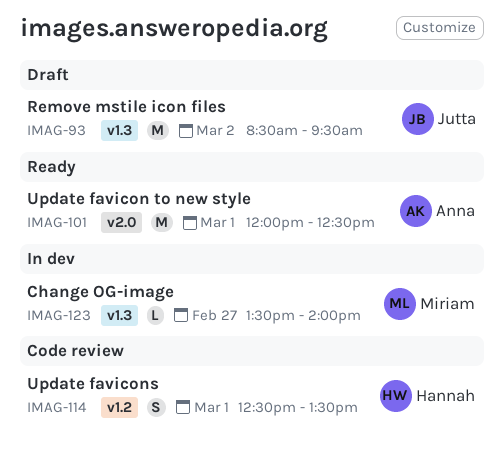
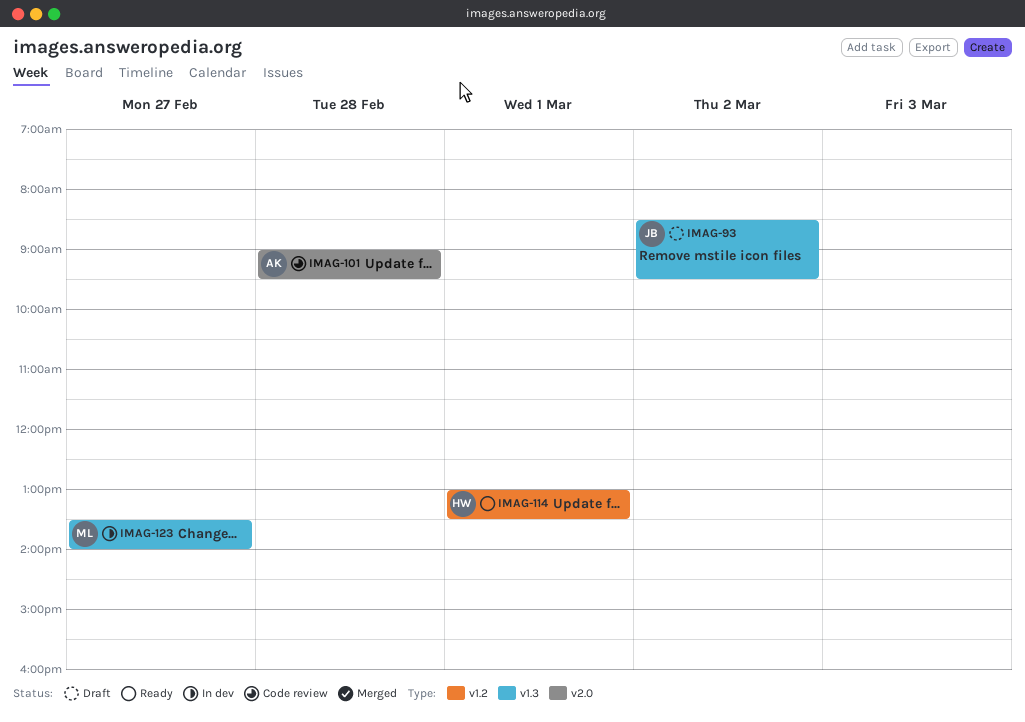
IMAG-101, status: Ready -> Code review
IMAG-101, day: Mar 1 -> Feb 28
IMAG-101, begins: 12:00 -> 09:00
IMAG-101, ends: 12:30 -> 09:30
IMAG-114, status: Code review -> Ready
IMAG-114, begins: 12:30 -> 13:00

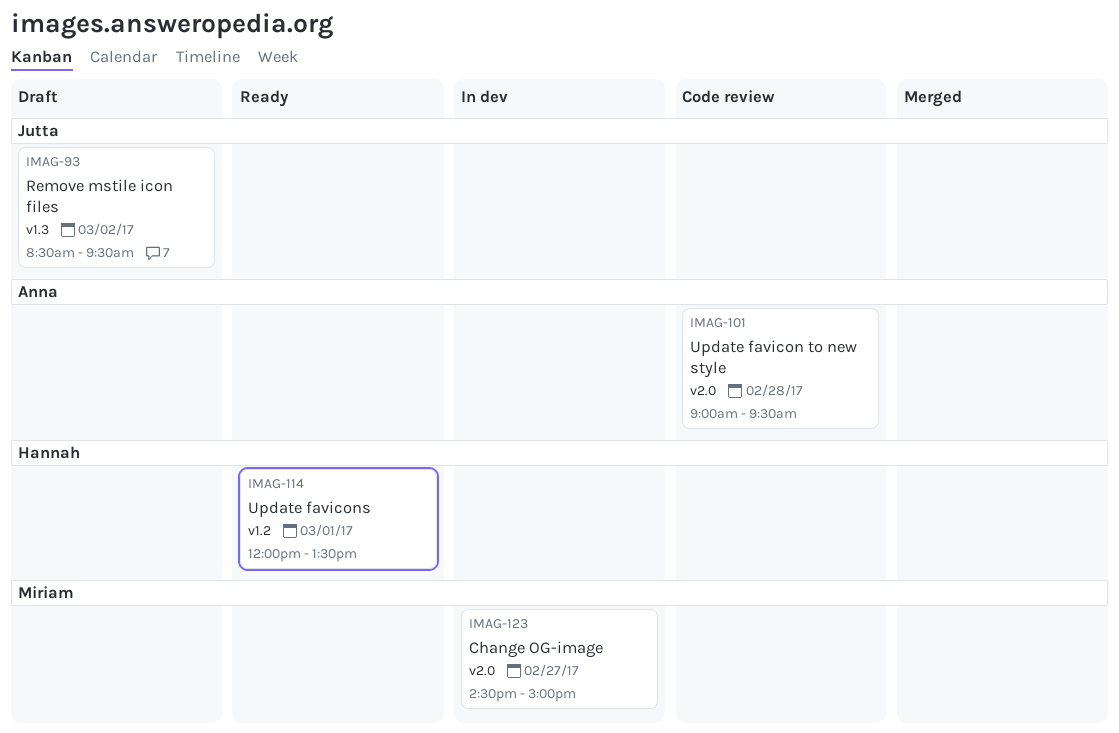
IMAG-114, begins: 13:00 -> 12:00
IMAG-123, label: v1.3 -> v2.0
IMAG-123, begins: 13:30 -> 14:30
IMAG-123, ends: 14:00 -> 15:00

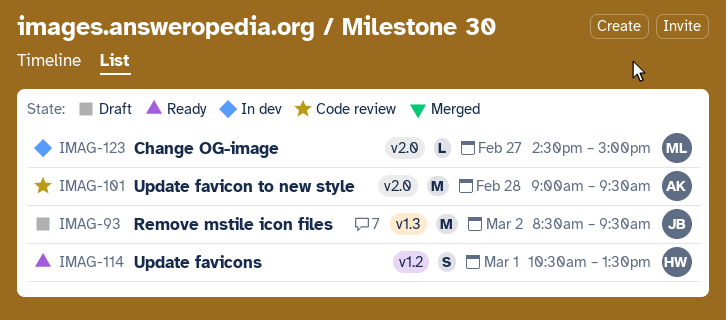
IMAG-114, begins: 12:00 -> 10:30

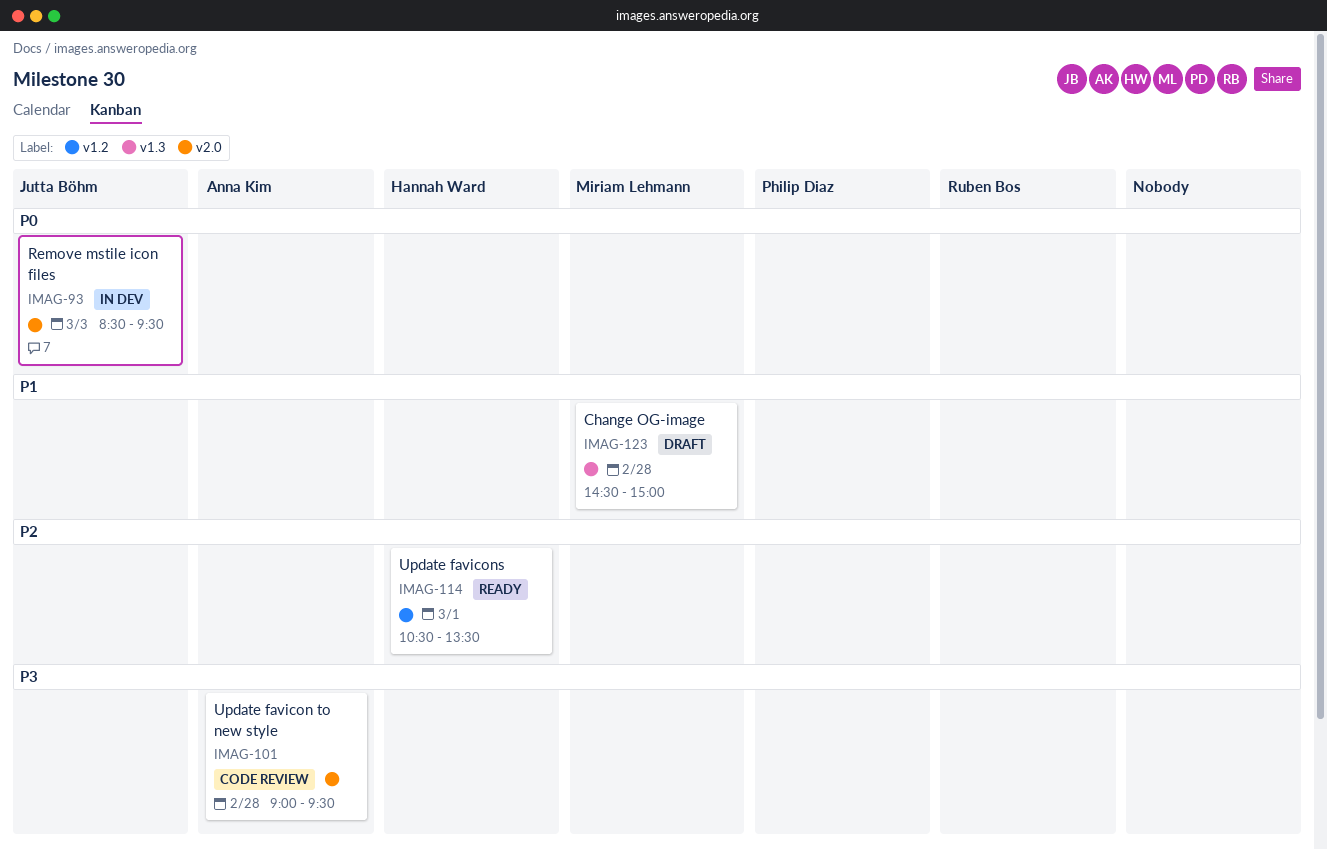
IMAG-93, status: Draft -> In dev
IMAG-93, label: v1.3 -> v2.0
IMAG-93, day: Mar 2 -> Mar 3
IMAG-123, status: In dev -> Draft
IMAG-123, label: v2.0 -> v1.3
IMAG-123, day: Feb 27 -> Feb 28

